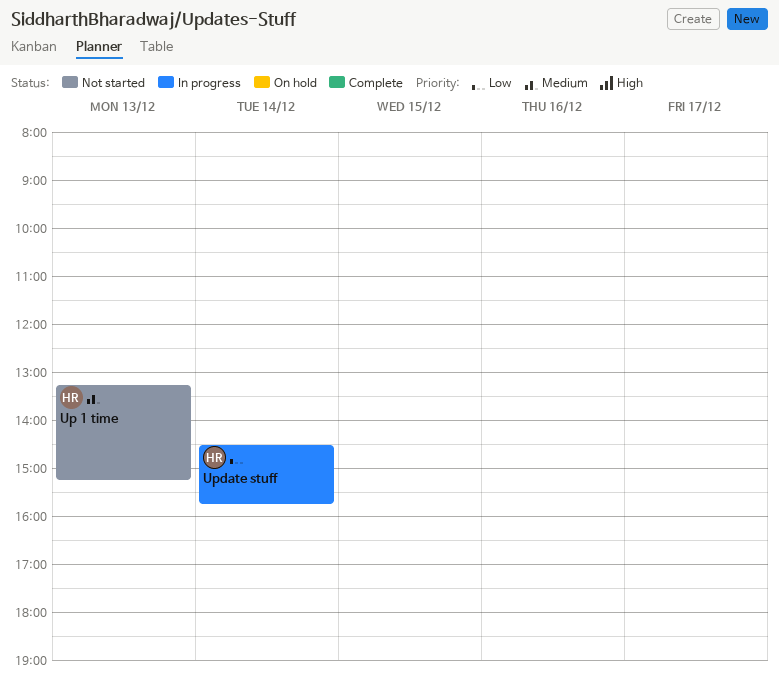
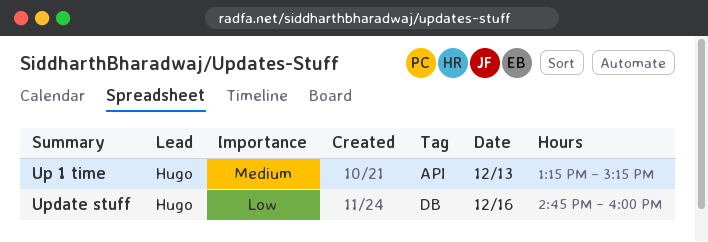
Update stuff, day: Dec 14 -> Dec 16
Update stuff, begins: 14:30 -> 14:45
Update stuff, ends: 15:45 -> 16:00

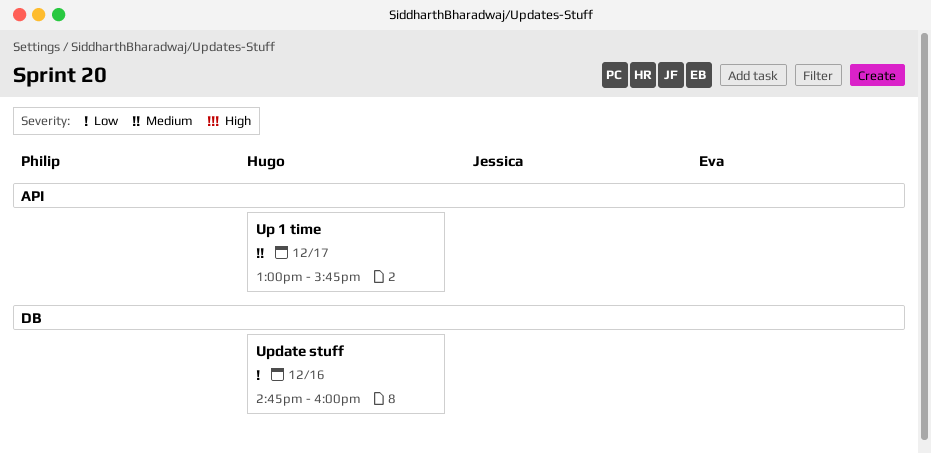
Up 1 time, day: Dec 13 -> Dec 17
Up 1 time, begins: 13:15 -> 13:00
Up 1 time, ends: 15:15 -> 15:45

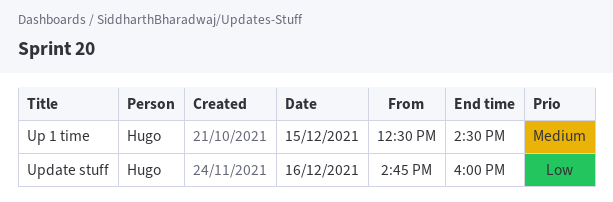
Up 1 time, day: Dec 17 -> Dec 15
Up 1 time, begins: 13:00 -> 12:30
Up 1 time, ends: 15:45 -> 14:30

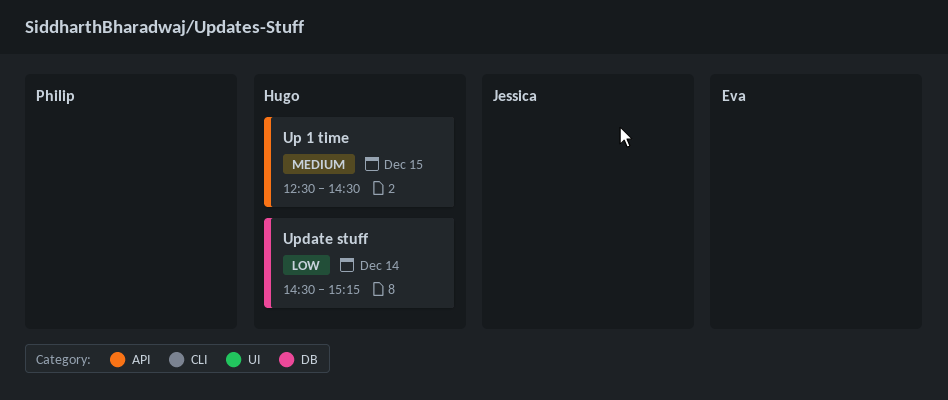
Update stuff, day: Dec 16 -> Dec 14
Update stuff, begins: 14:45 -> 14:30
Update stuff, ends: 16:00 -> 15:15

